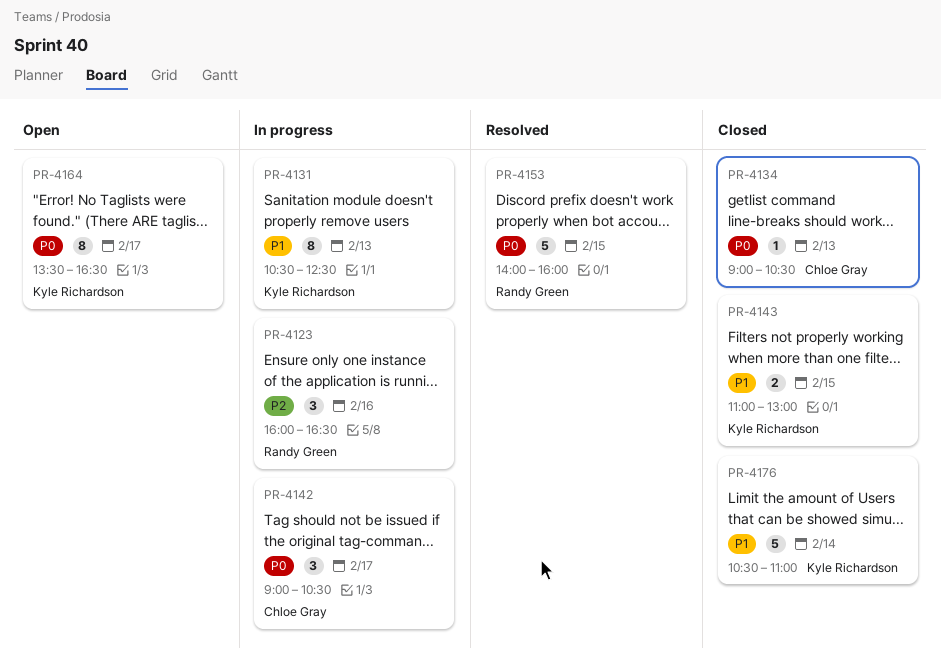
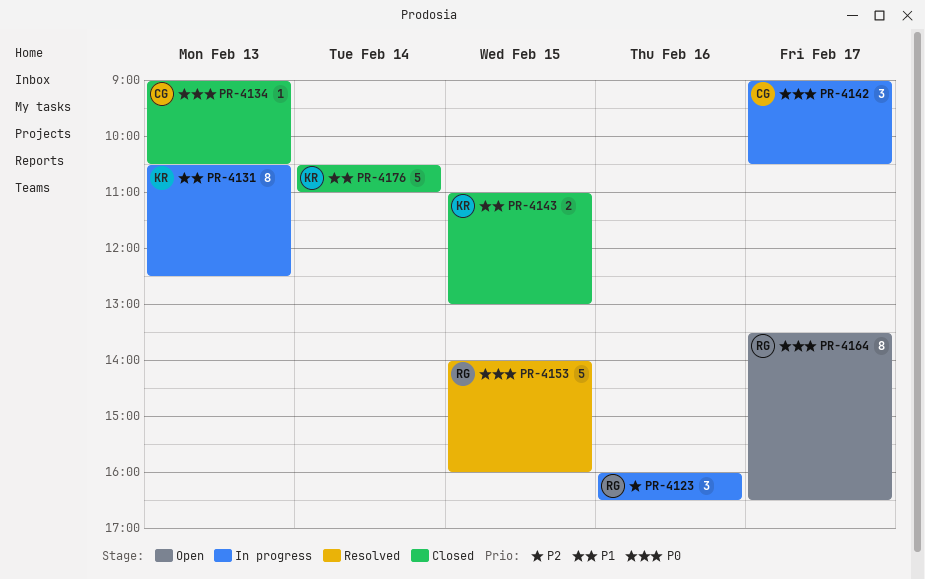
PR-4164, owner: Kyle Richardson -> Randy Green

